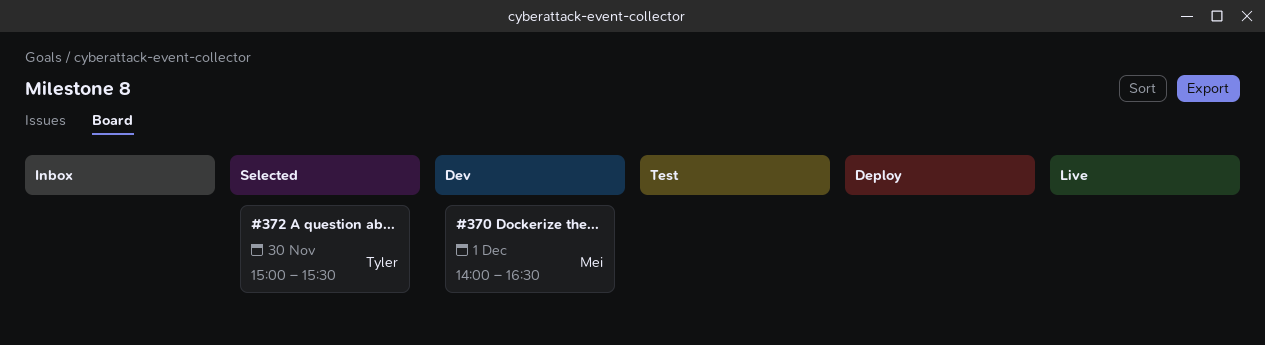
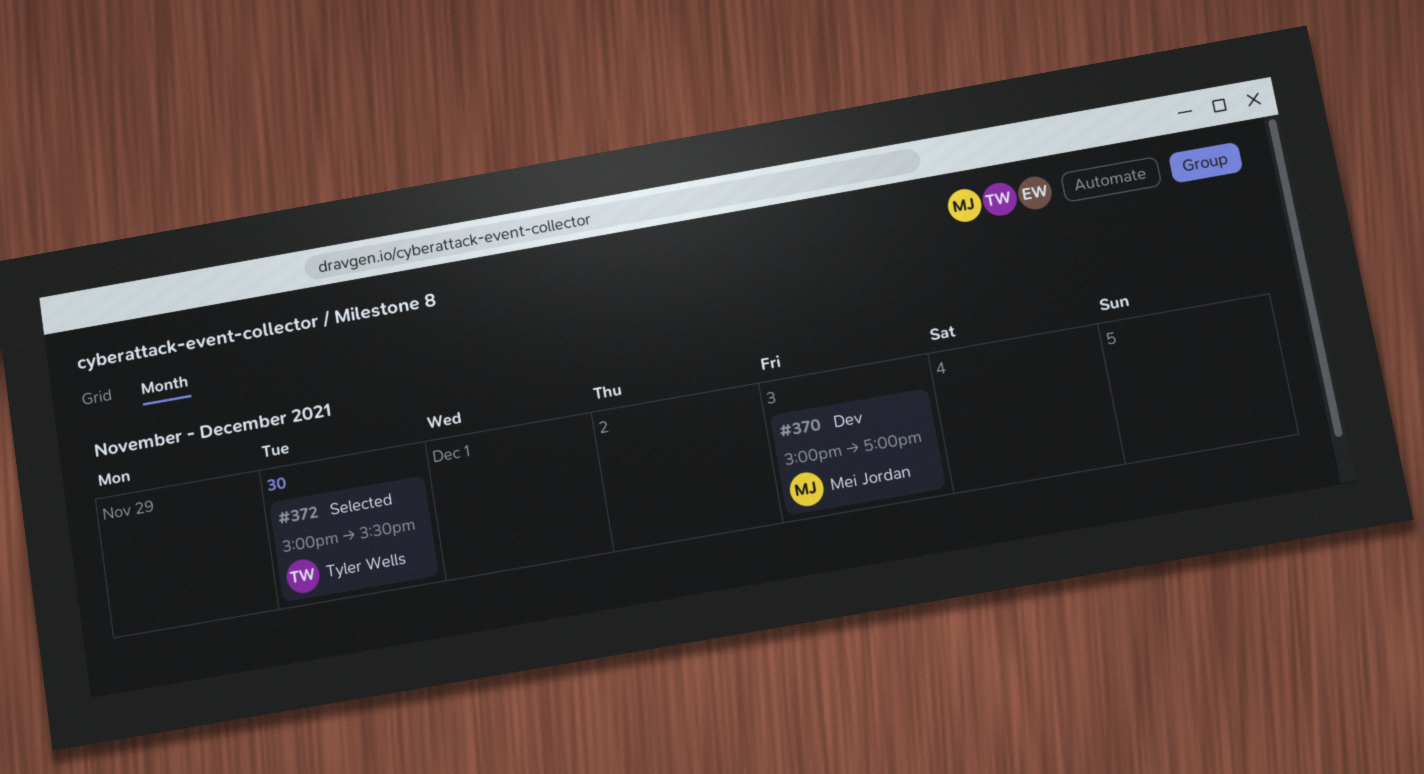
#370, day: Dec 1 -> Dec 3
#370, begins: 14:00 -> 15:00
#370, ends: 16:30 -> 17:00

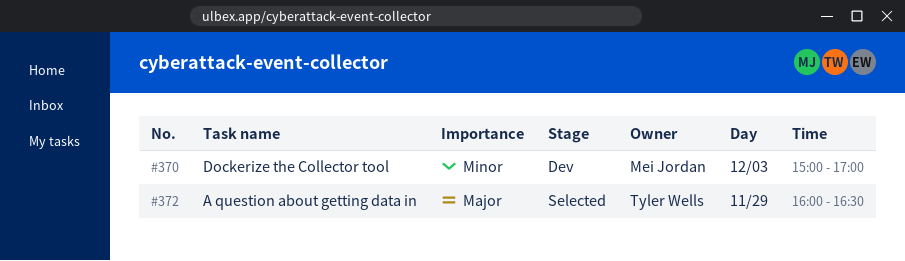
#372, day: Nov 30 -> Nov 29
#372, begins: 15:00 -> 16:00
#372, ends: 15:30 -> 16:30

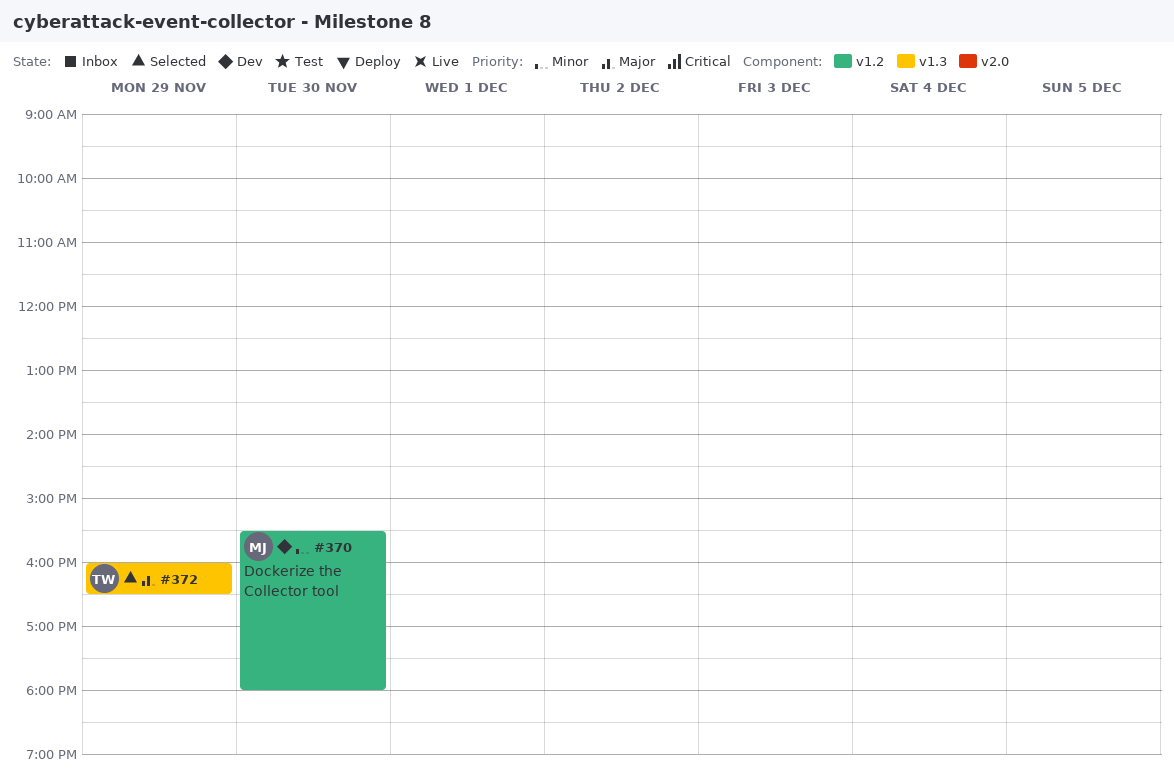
#370, day: Dec 3 -> Nov 30
#370, begins: 15:00 -> 15:30
#370, ends: 17:00 -> 18:00

